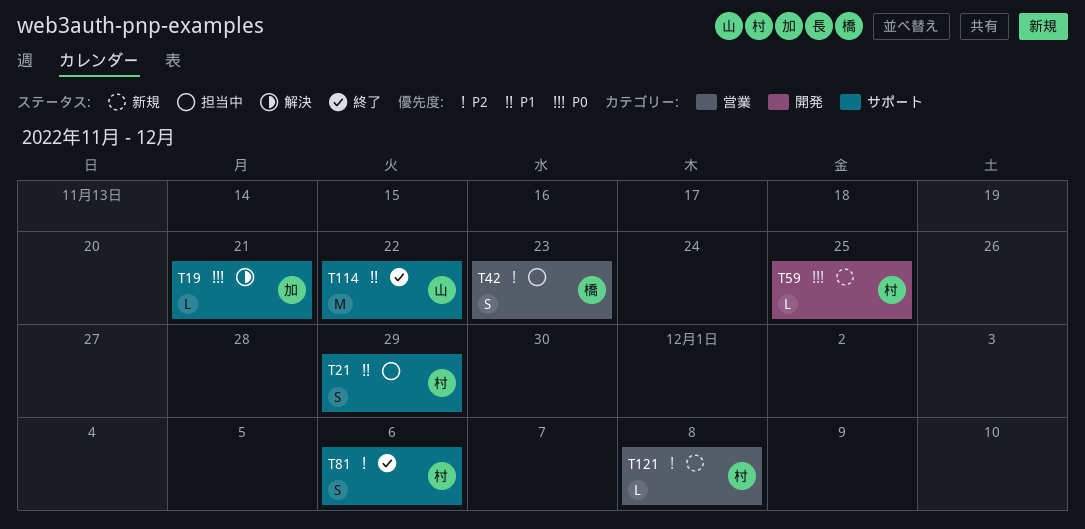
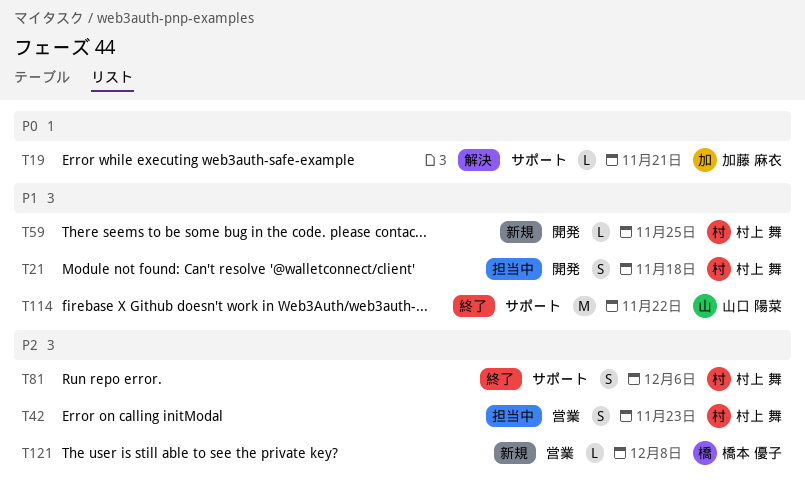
T21, label: サポート -> 開発
T21, due: Nov 29 -> Nov 18
T42, owner: 橋本 優子 -> 村上 舞
T59, priority: P0 -> P1
T121, owner: 村上 舞 -> 橋本 優子

